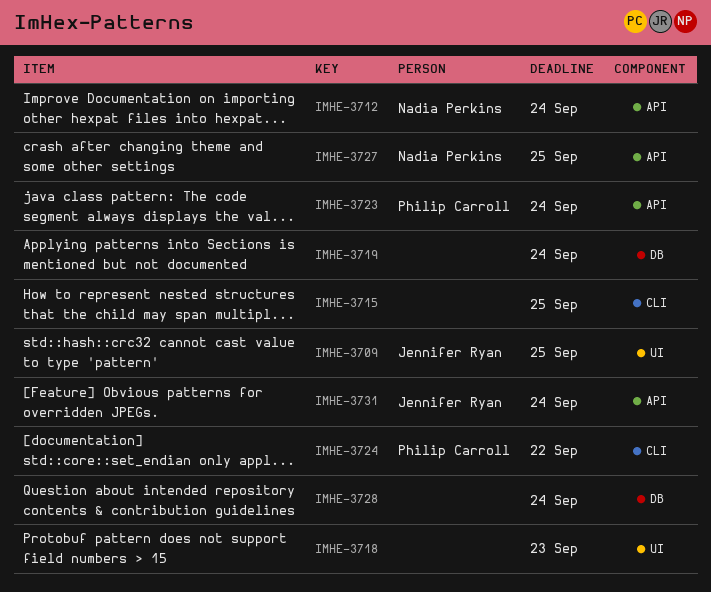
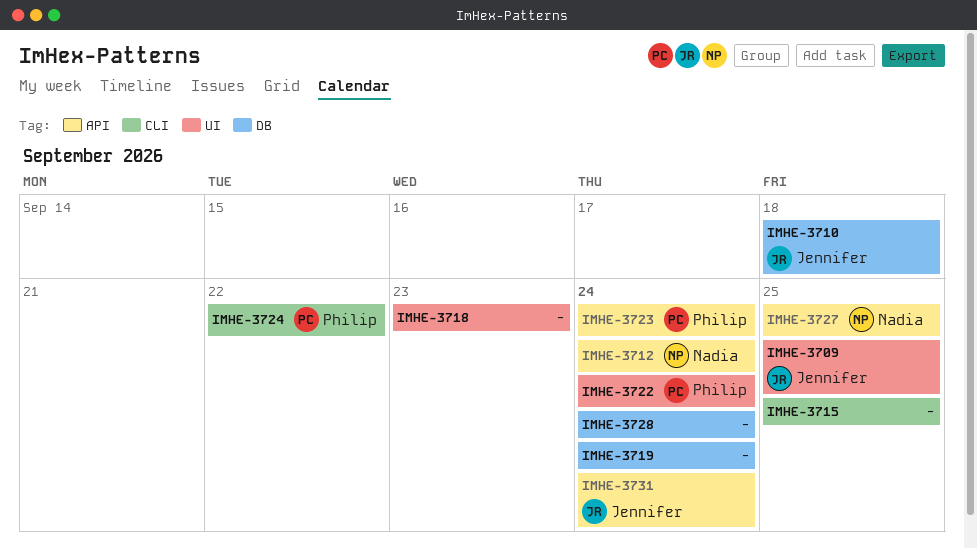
IMHE-3710: none -> present
IMHE-3722: none -> present

